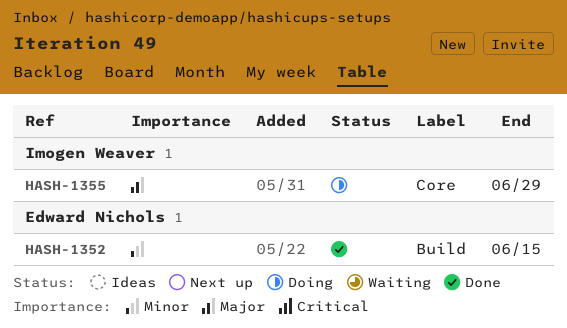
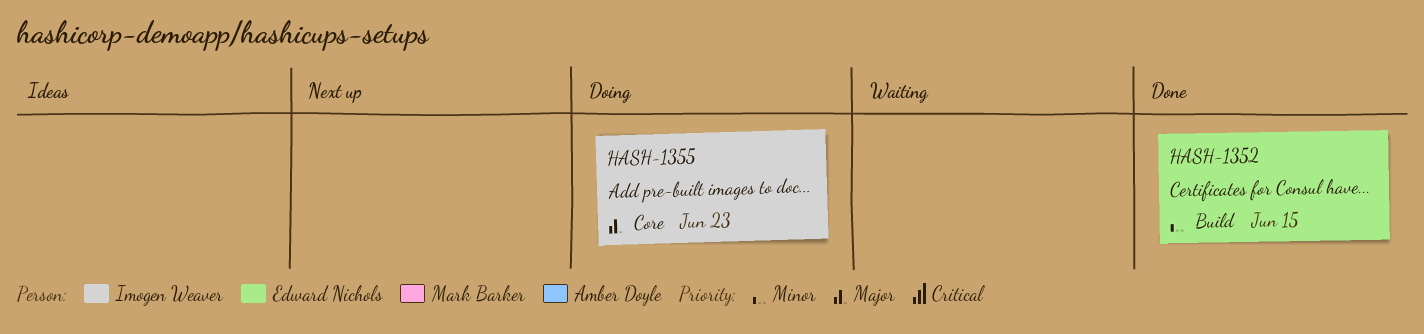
HASH-1355, due: Jun 29 -> Jun 23

